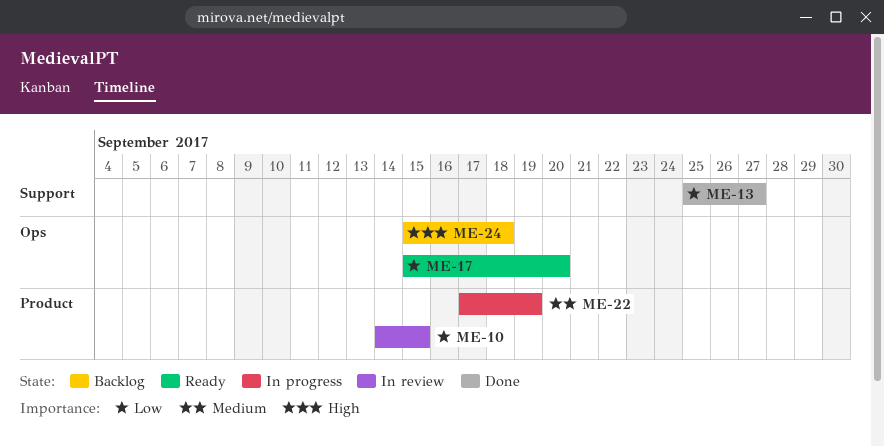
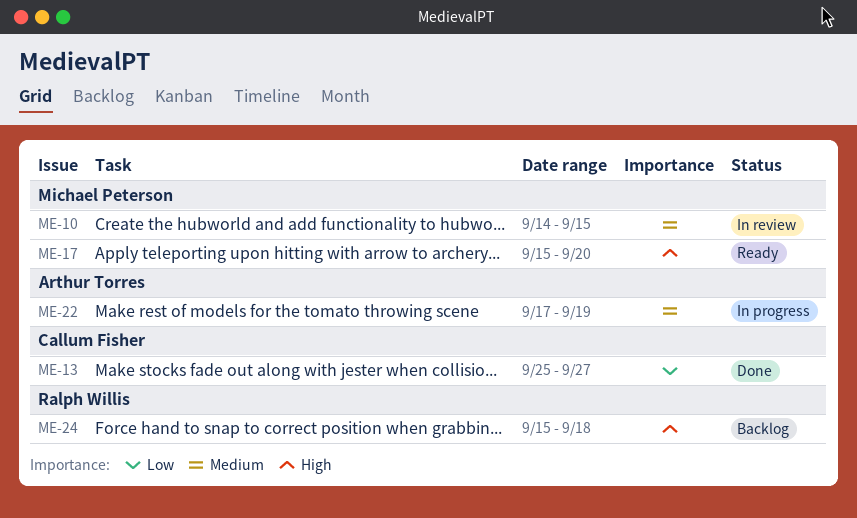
ME-10, priority: Low -> Medium
ME-17, priority: Low -> High

